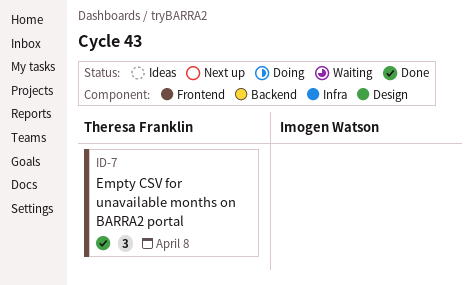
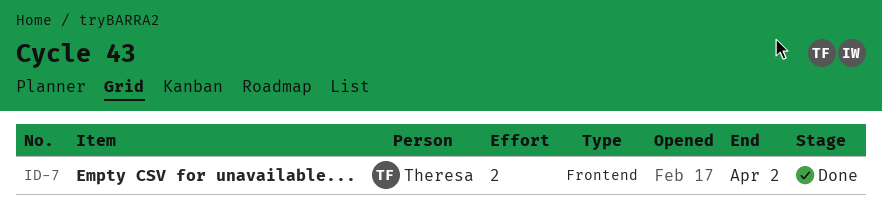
ID-7, estimate: 3 -> 2
ID-7, due: Apr 8 -> Apr 2

